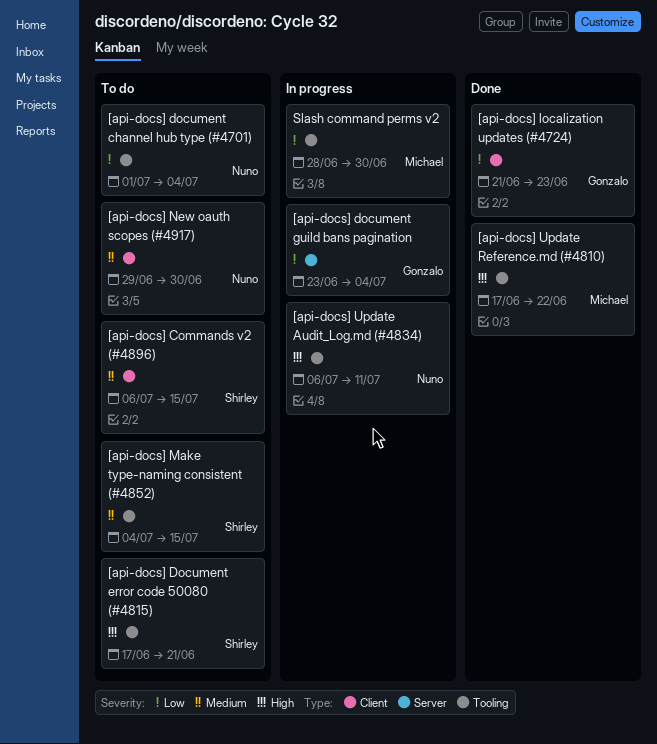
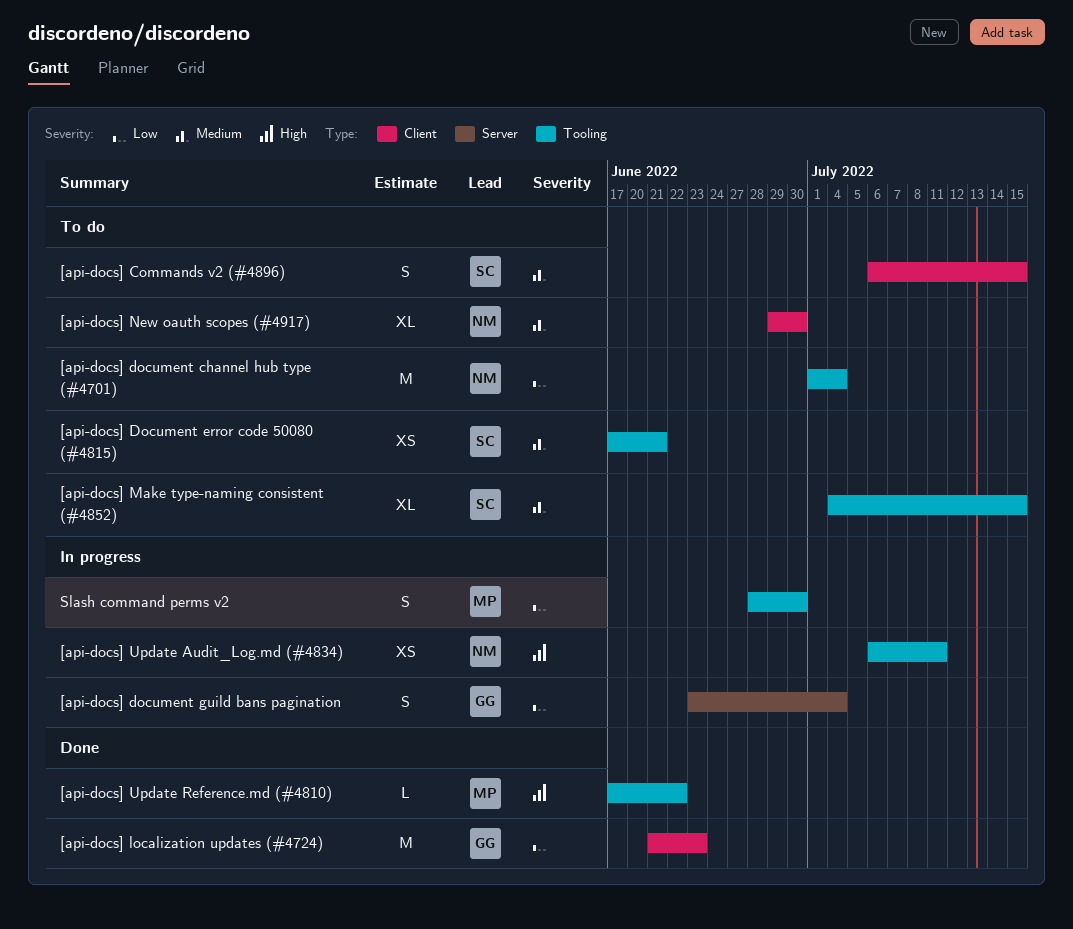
[api-docs] Document error code 50080 (#4815), priority: High -> Medium

